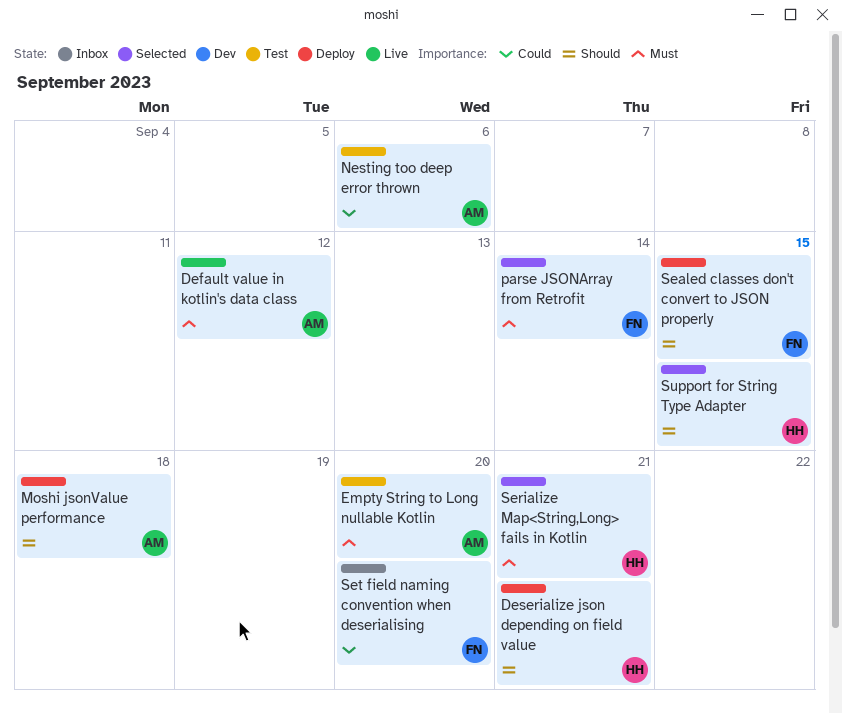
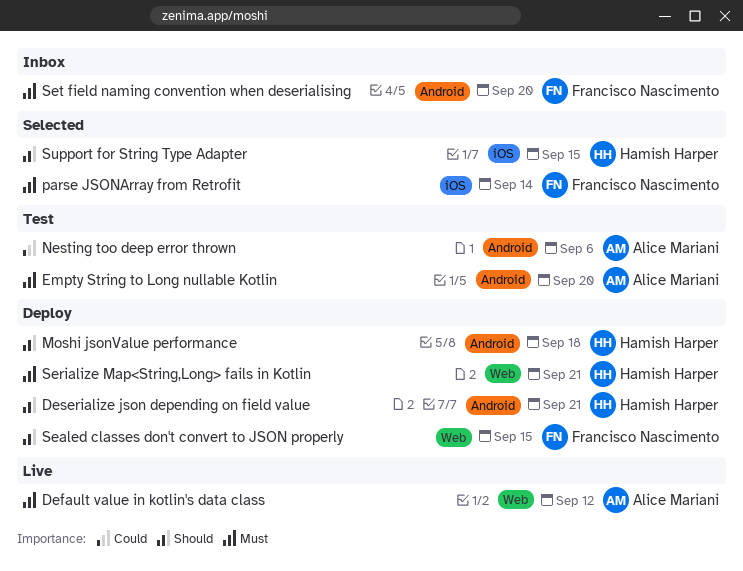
Moshi jsonValue performance, owner: Alice Mariani -> Hamish Harper
Serialize Map<String,Long> fails in Kotlin, status: Selected -> Deploy
Set field naming convention when deserialising, priority: Could -> Must

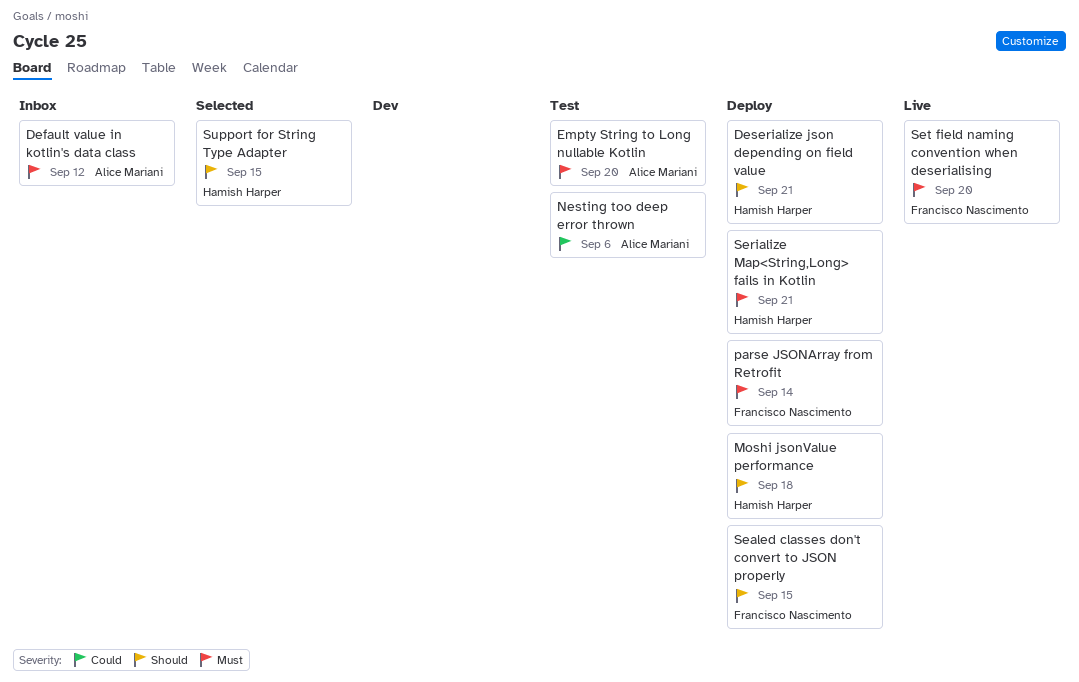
Default value in kotlin's data class, status: Live -> Inbox
parse JSONArray from Retrofit, status: Selected -> Deploy
Set field naming convention when deserialising, status: Inbox -> Live

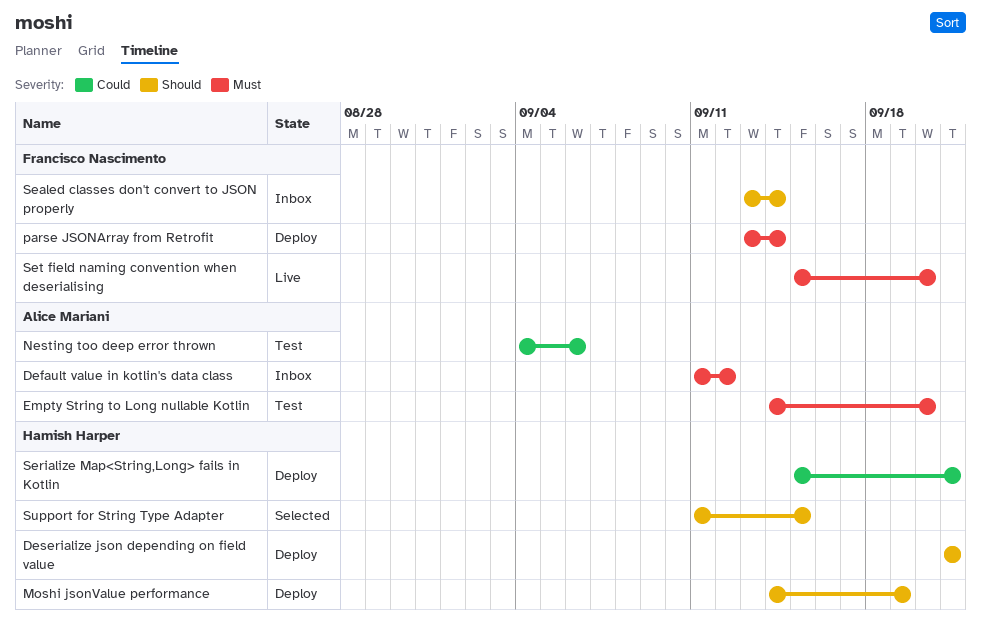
Moshi jsonValue performance, due: Sep 18 -> Sep 19
Sealed classes don't convert to JSON properly, status: Deploy -> Inbox
Sealed classes don't convert to JSON properly, due: Sep 15 -> Sep 14
Serialize Map<String,Long> fails in Kotlin, priority: Must -> Could

